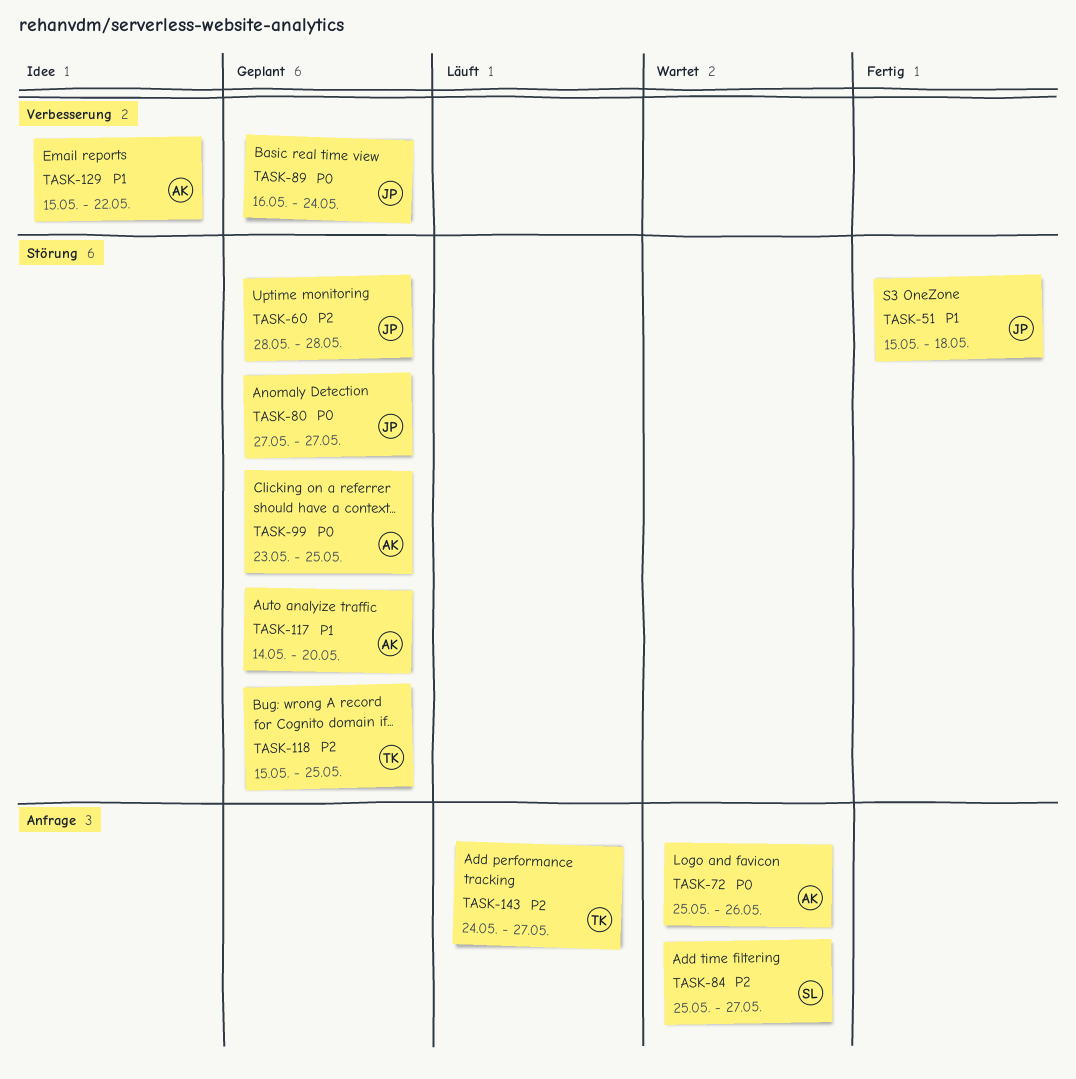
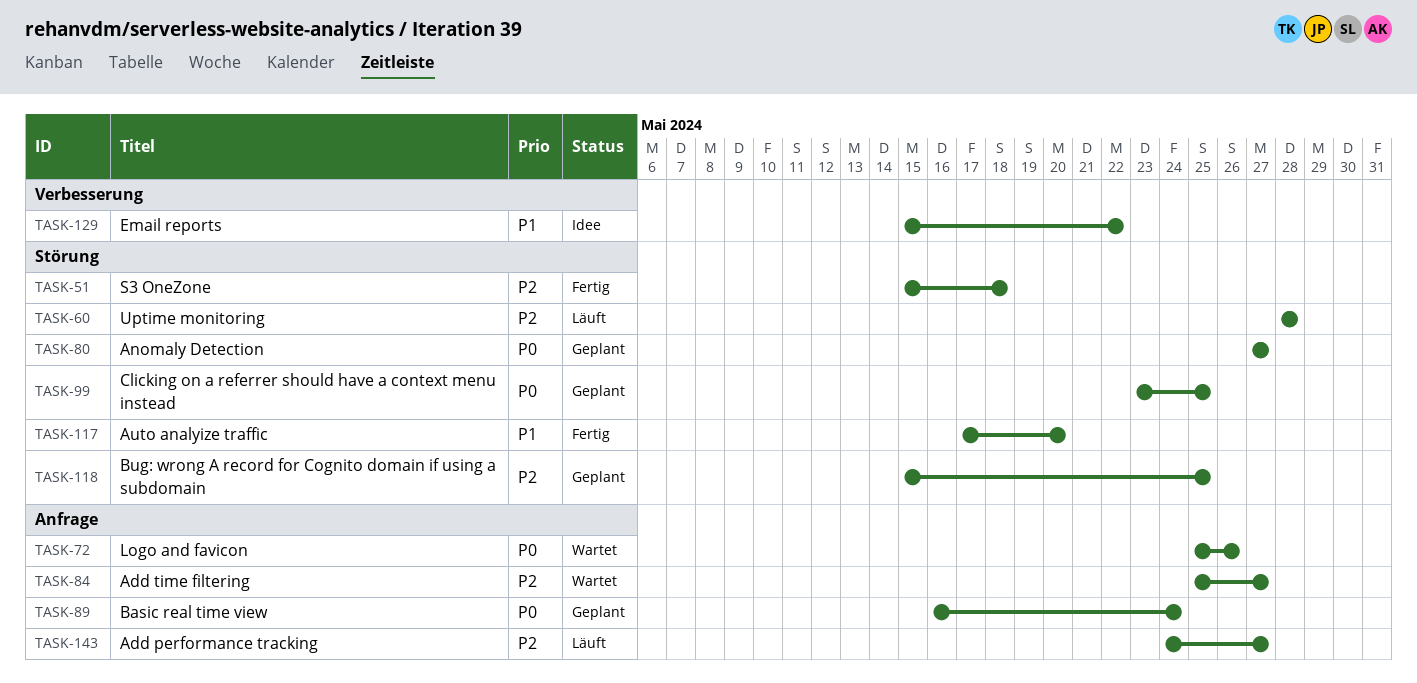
TASK-51, priority: P1 -> P2
TASK-60, status: Geplant -> Läuft
TASK-89, label: Verbesserung -> Anfrage
TASK-117, status: Geplant -> Fertig
TASK-117, start: May 14 -> May 17

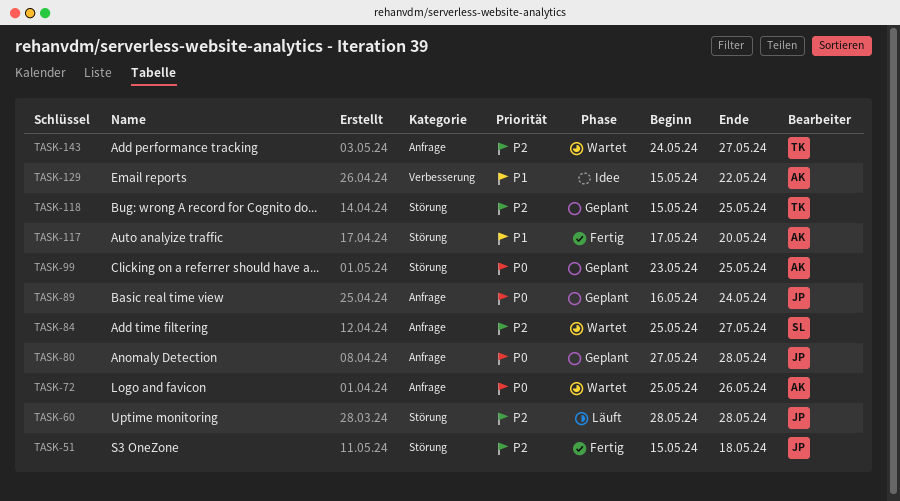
TASK-80, label: Störung -> Anfrage
TASK-80, due: May 27 -> May 28
TASK-143, status: Läuft -> Wartet

